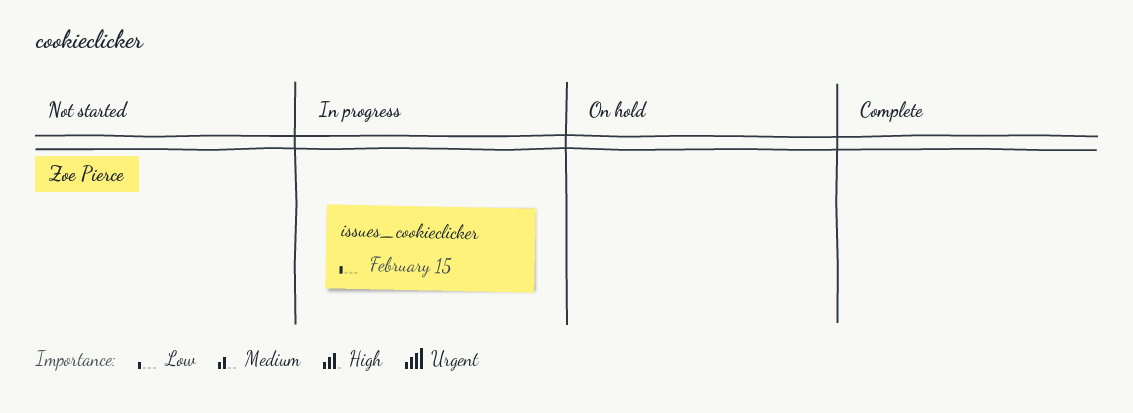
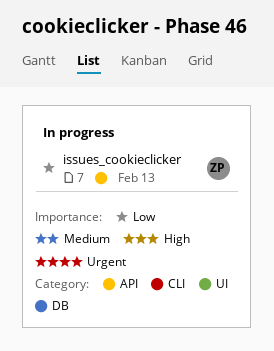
issues_cookieclicker, due: Feb 15 -> Feb 13

